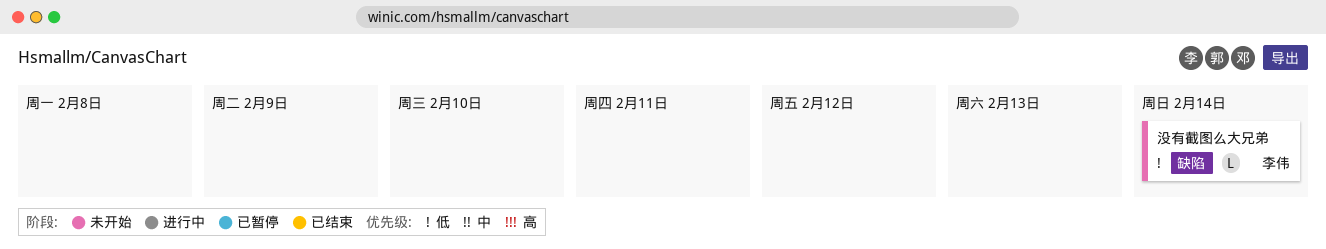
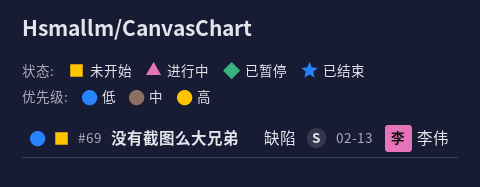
没有截图么大兄弟, estimate: L -> S
没有截图么大兄弟, due: Feb 14 -> Feb 13

